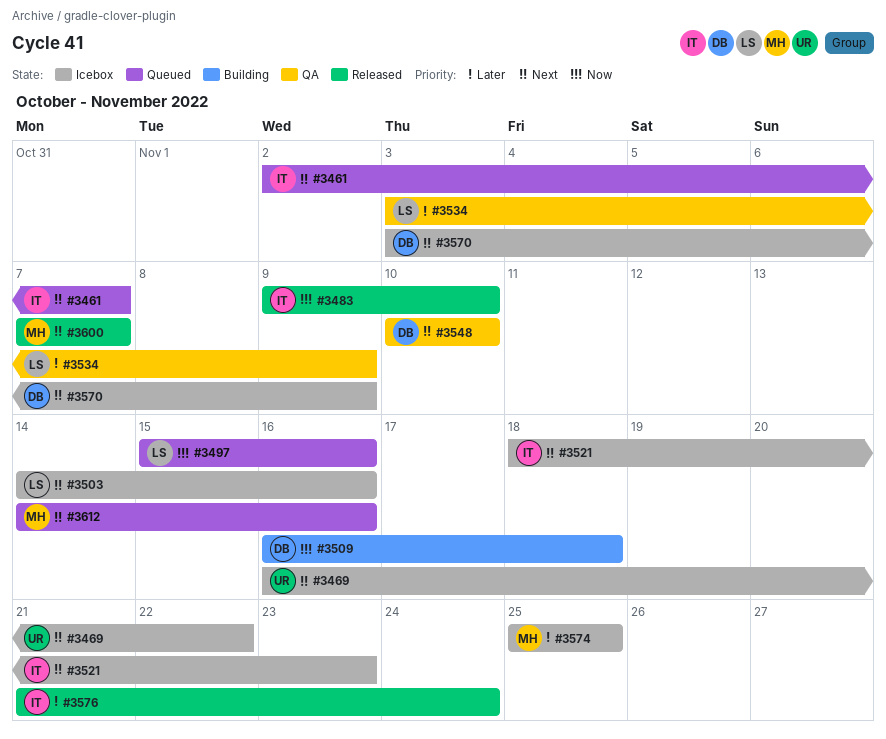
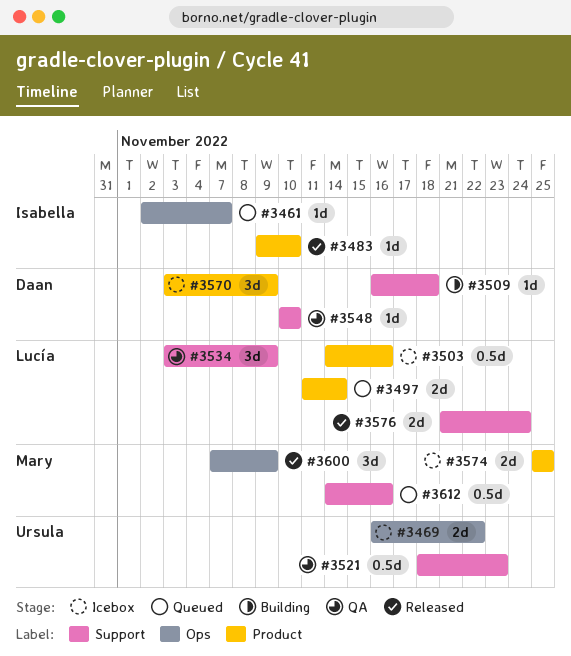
#3497, start: Nov 15 -> Nov 11
#3497, due: Nov 16 -> Nov 14
#3521, status: Icebox -> QA
#3521, owner: Isabella -> Ursula
#3576, owner: Isabella -> Lucía
#3600, due: Nov 7 -> Nov 9

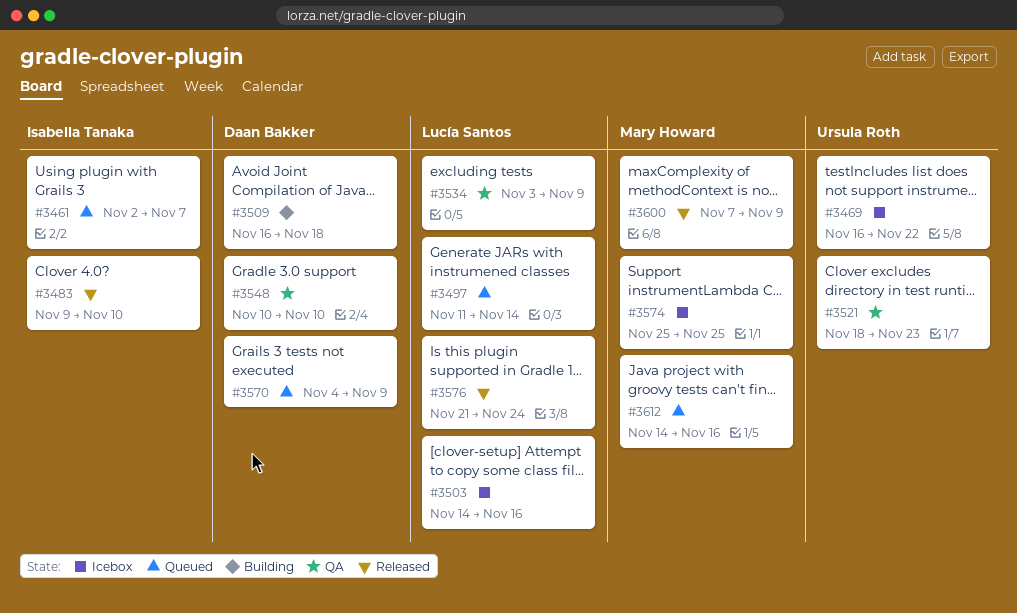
#3570, status: Icebox -> Queued
#3570, start: Nov 3 -> Nov 4

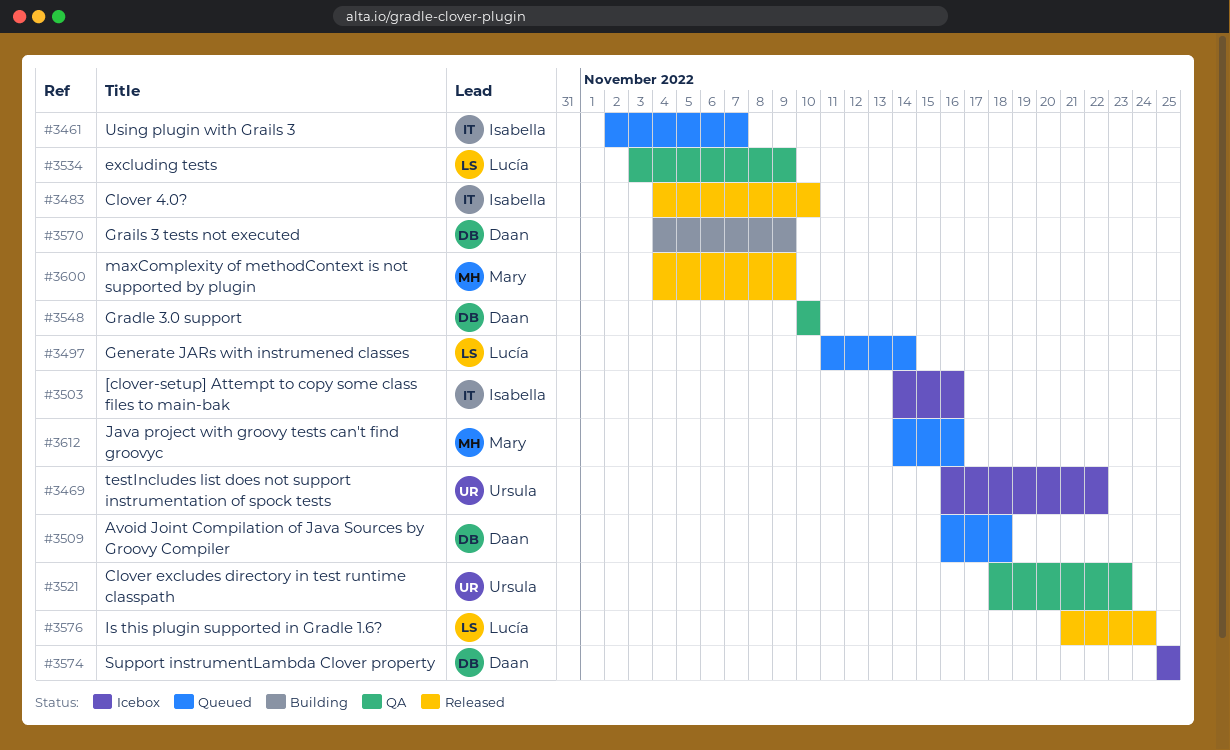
#3483, start: Nov 9 -> Nov 4
#3503, owner: Lucía Santos -> Isabella Tanaka
#3509, status: Building -> Queued
#3570, status: Queued -> Building
#3574, owner: Mary Howard -> Daan Bakker
#3600, start: Nov 7 -> Nov 4

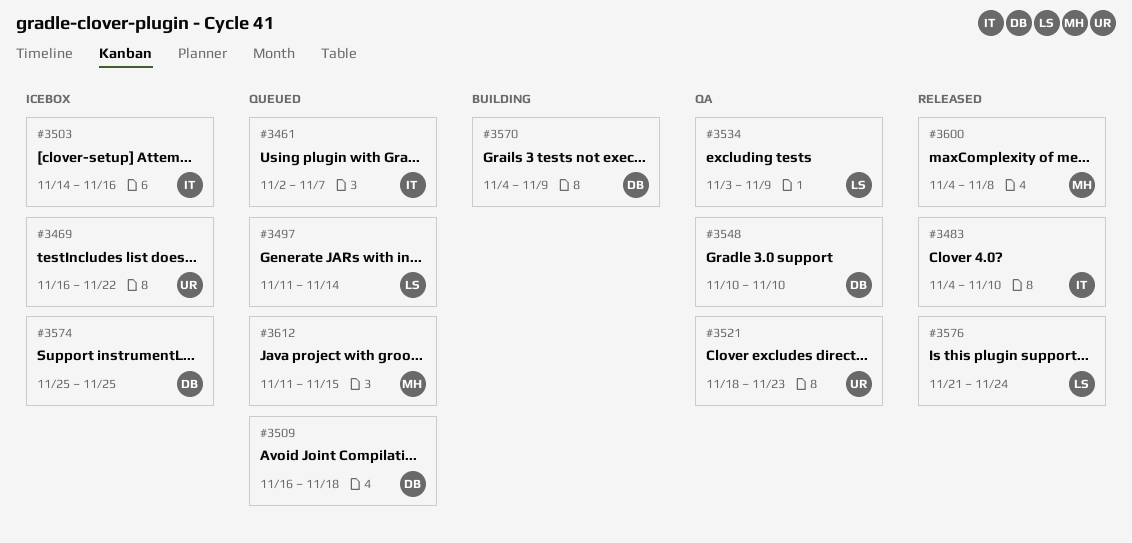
#3600, due: Nov 9 -> Nov 8
#3612, start: Nov 14 -> Nov 11
#3612, due: Nov 16 -> Nov 15

